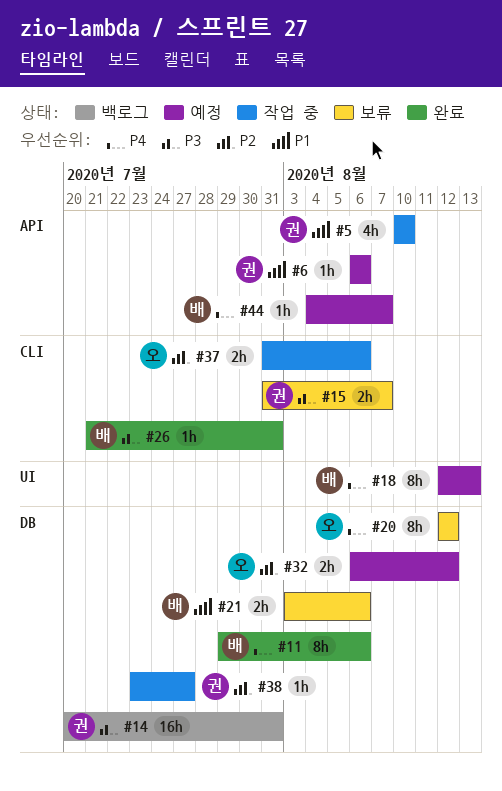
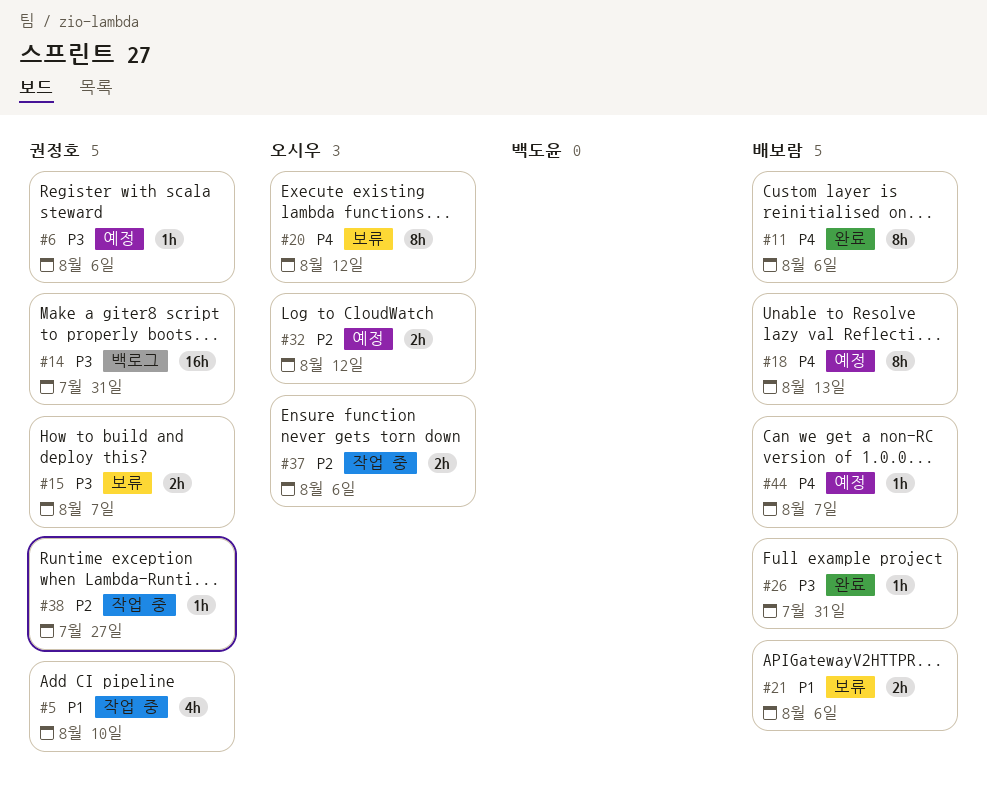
#6, priority: P1 -> P3

